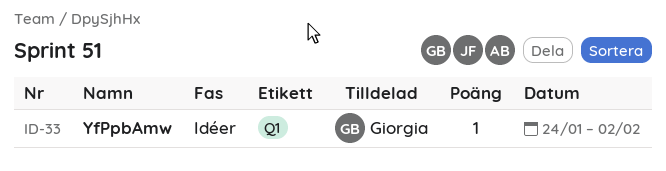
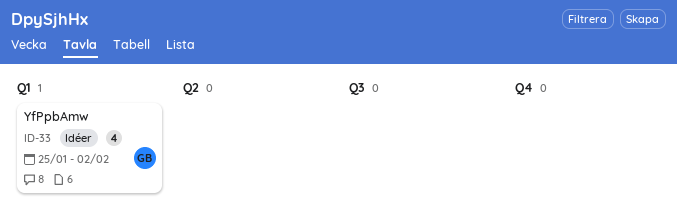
ID-33, estimate: 1 -> 4
ID-33, start: Jan 24 -> Jan 25

